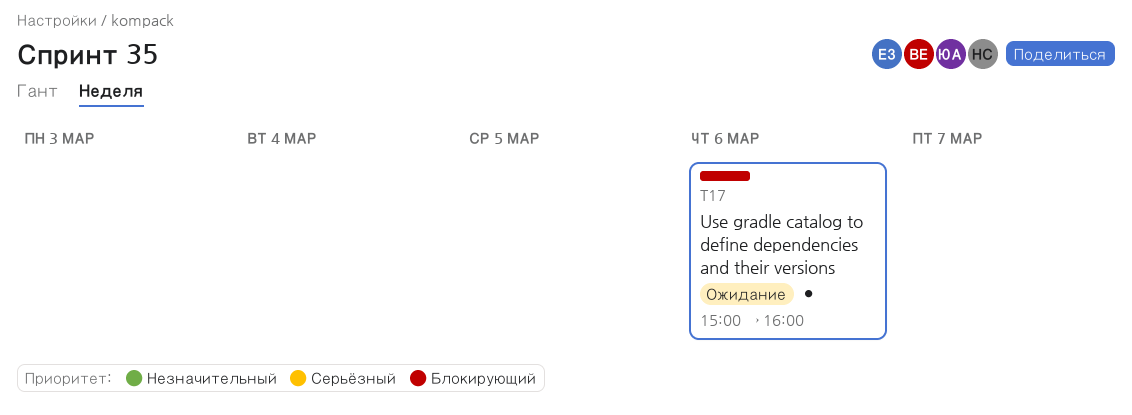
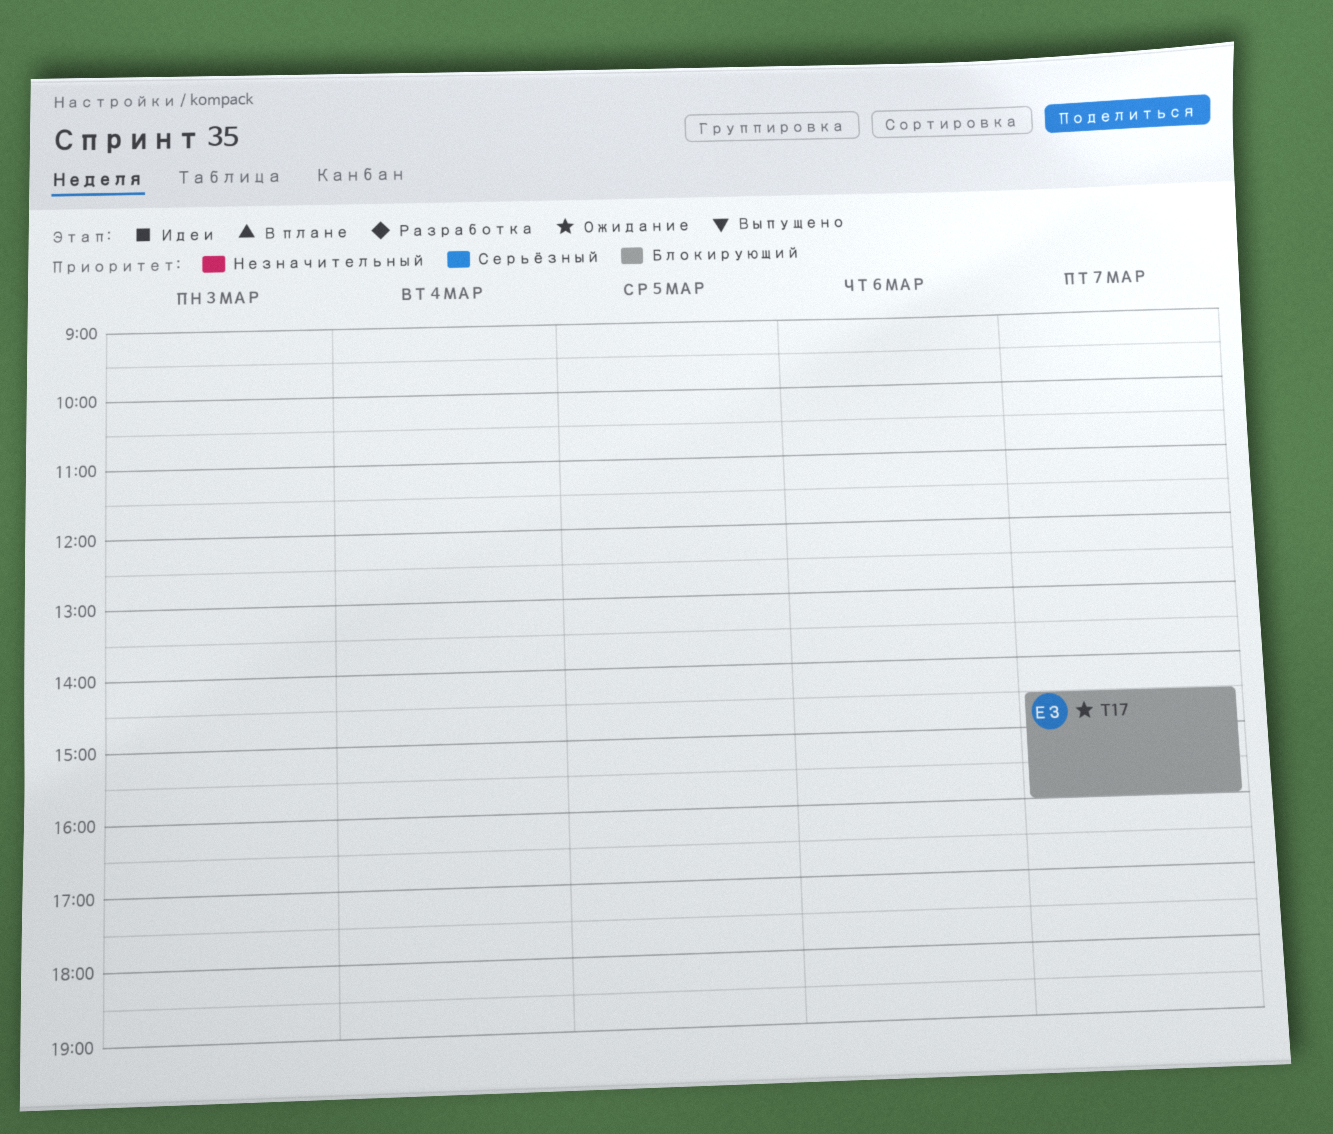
T17, day: Mar 6 -> Mar 7
T17, begins: 15:00 -> 14:30

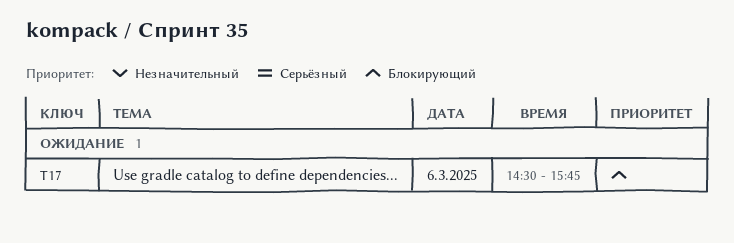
T17, day: Mar 7 -> Mar 6
T17, ends: 16:00 -> 15:45

